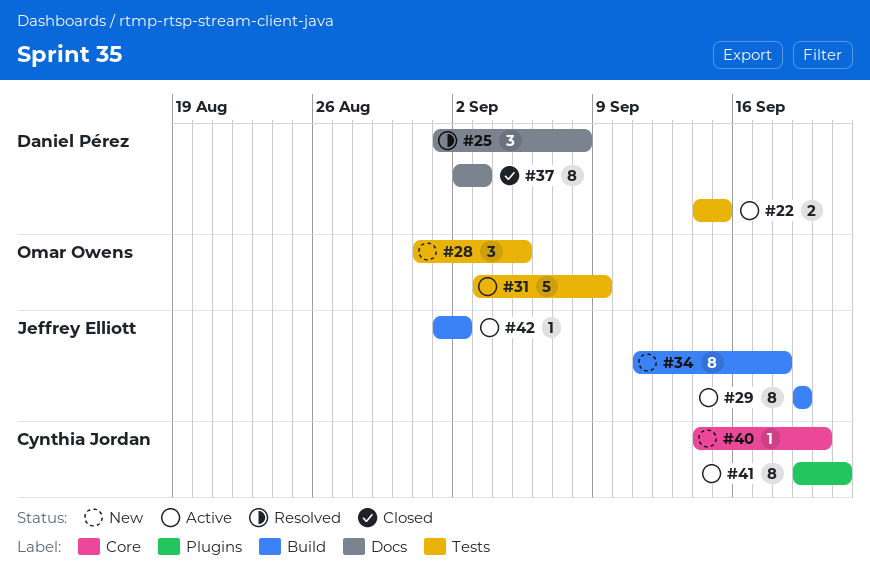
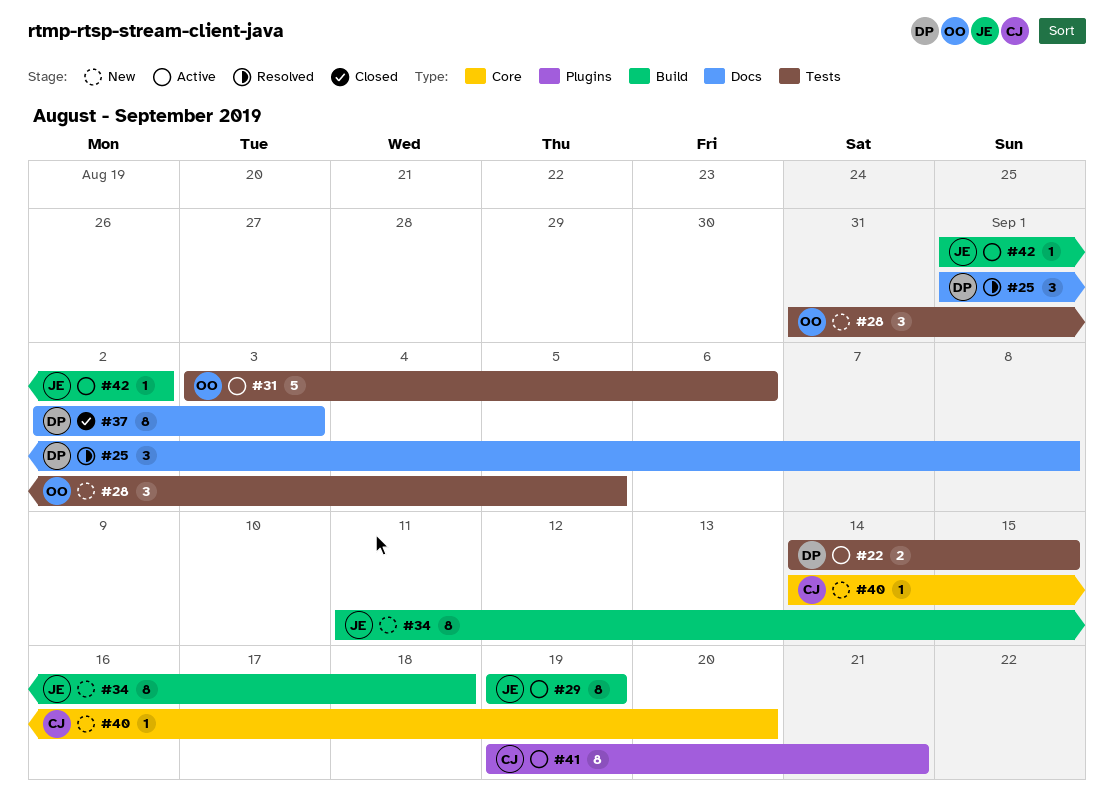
#31, due: Sep 9 -> Sep 6

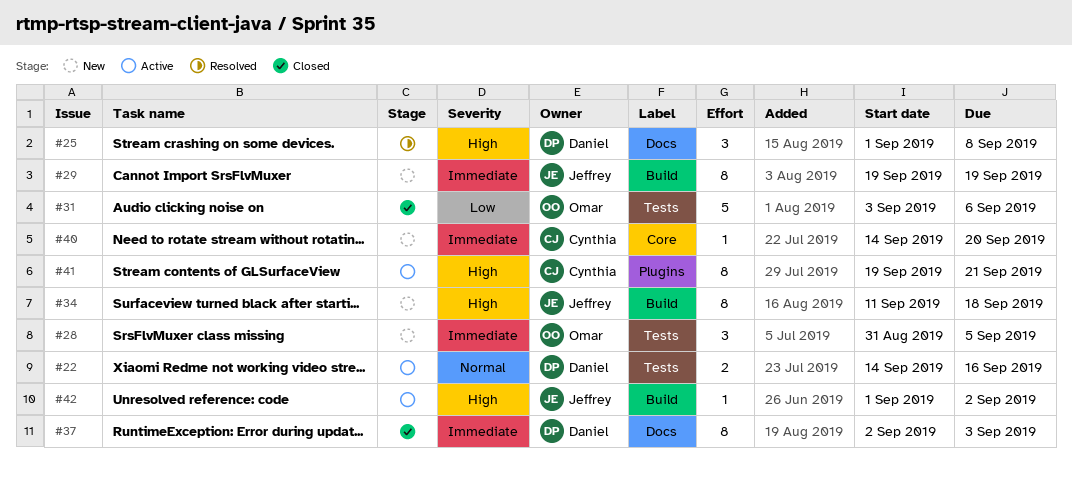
#22, due: Sep 15 -> Sep 16
#29, status: Active -> New
#31, status: Active -> Closed

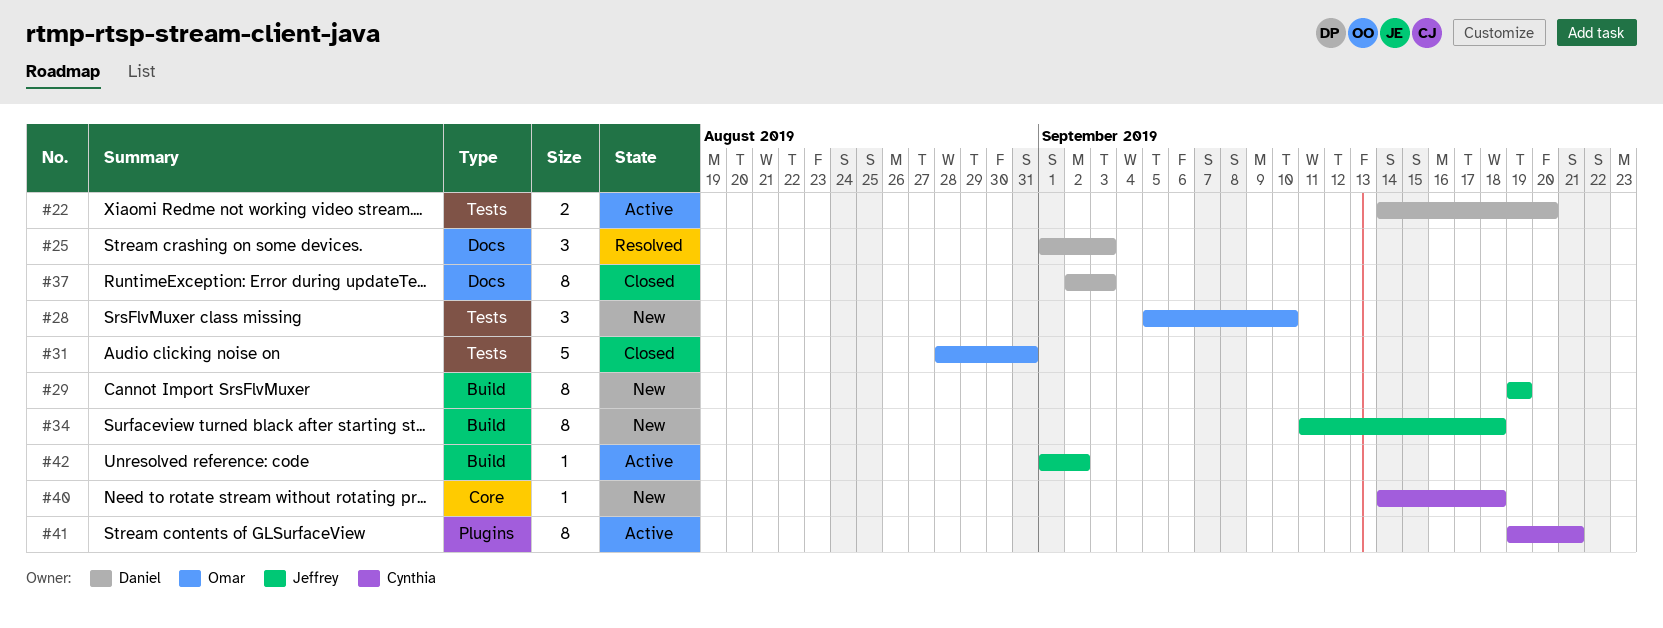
#22, due: Sep 16 -> Sep 20
#25, due: Sep 8 -> Sep 3
#28, start: Aug 31 -> Sep 5
#28, due: Sep 5 -> Sep 10
#31, start: Sep 3 -> Aug 28
#31, due: Sep 6 -> Aug 31
#40, due: Sep 20 -> Sep 18

